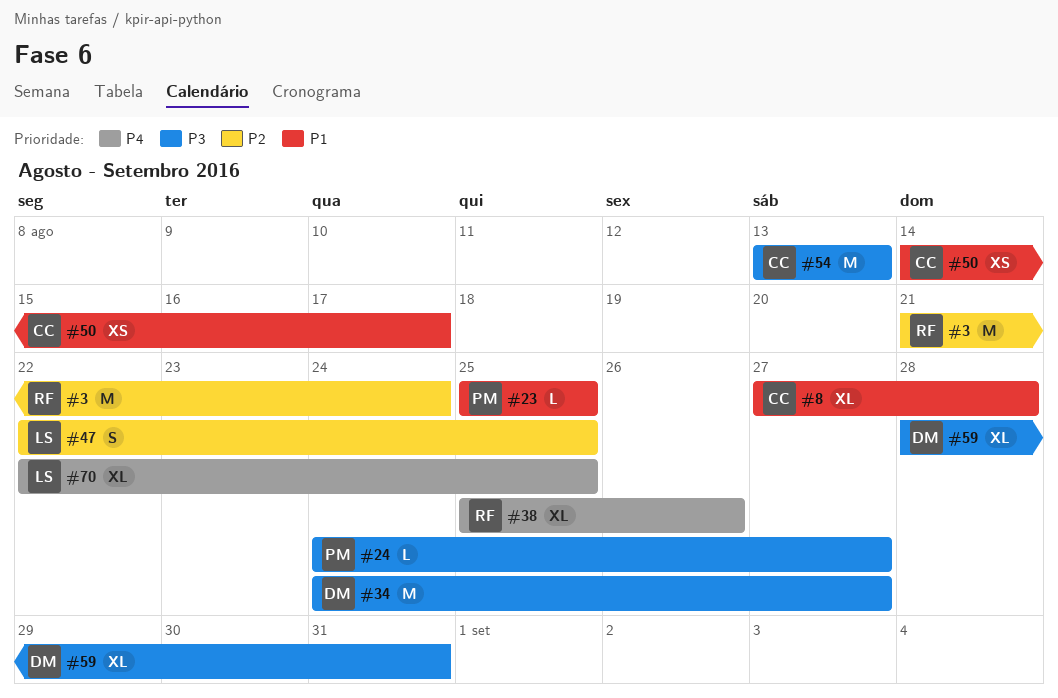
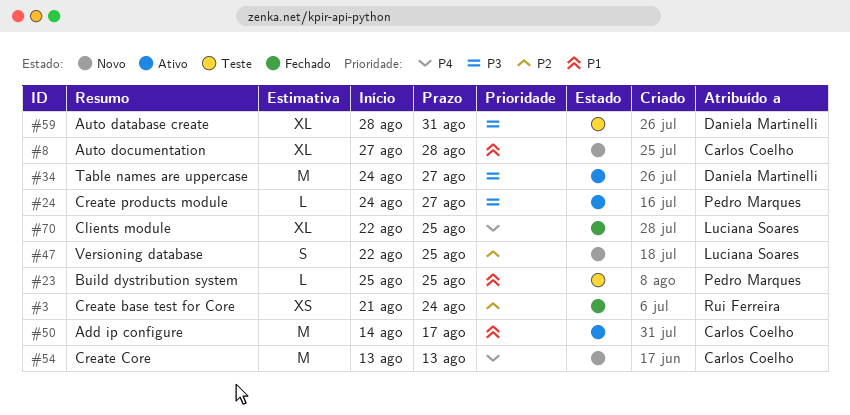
#3, estimate: M -> XS
#38: present -> none
#50, estimate: XS -> M
#54, priority: P3 -> P4

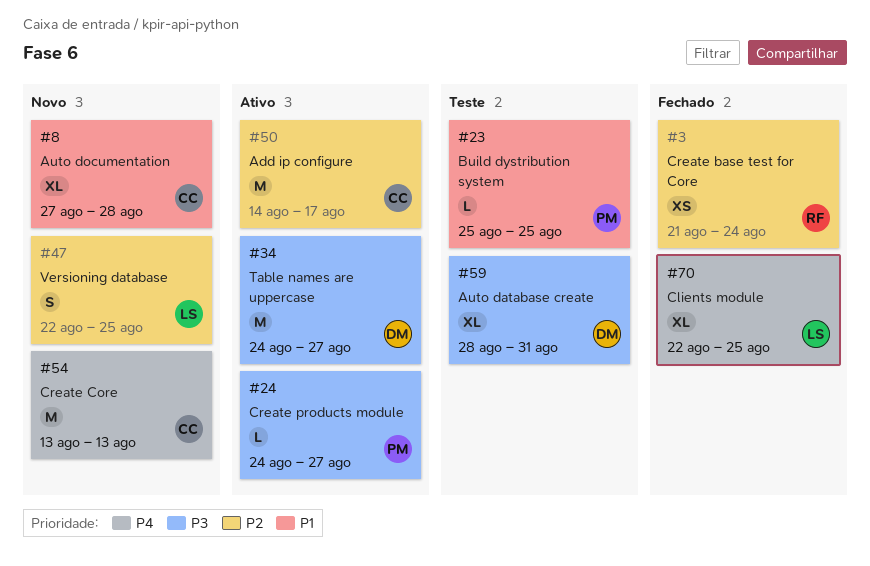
#50, priority: P1 -> P2

